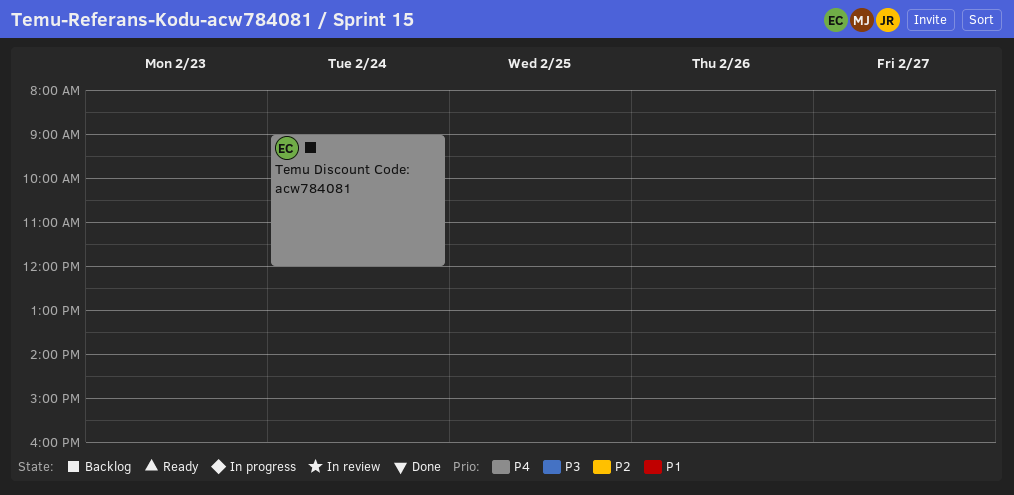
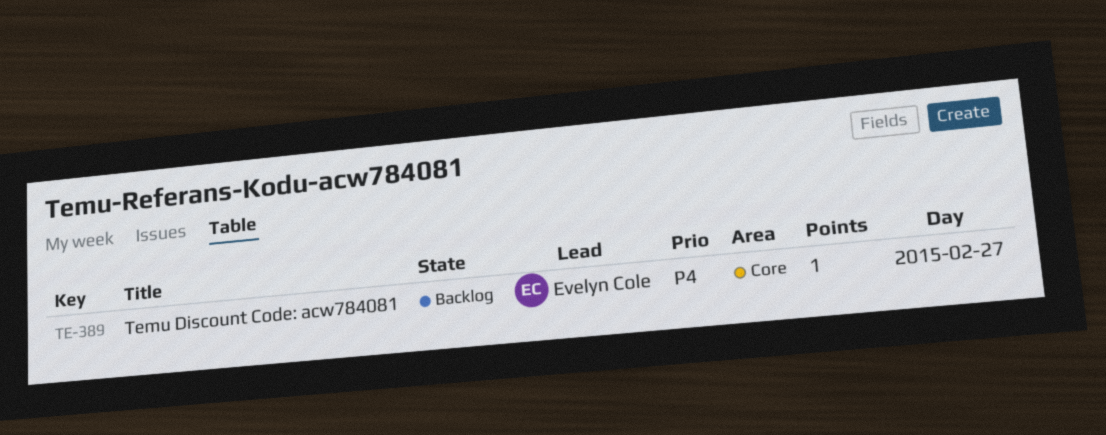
Temu Discount Code: acw784081, day: Feb 24 -> Feb 27

